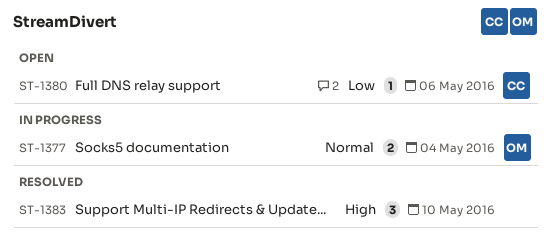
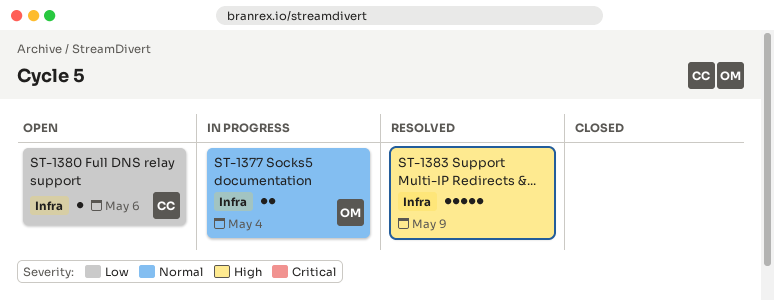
ST-1383, estimate: 3 -> 5
ST-1383, due: May 10 -> May 9

